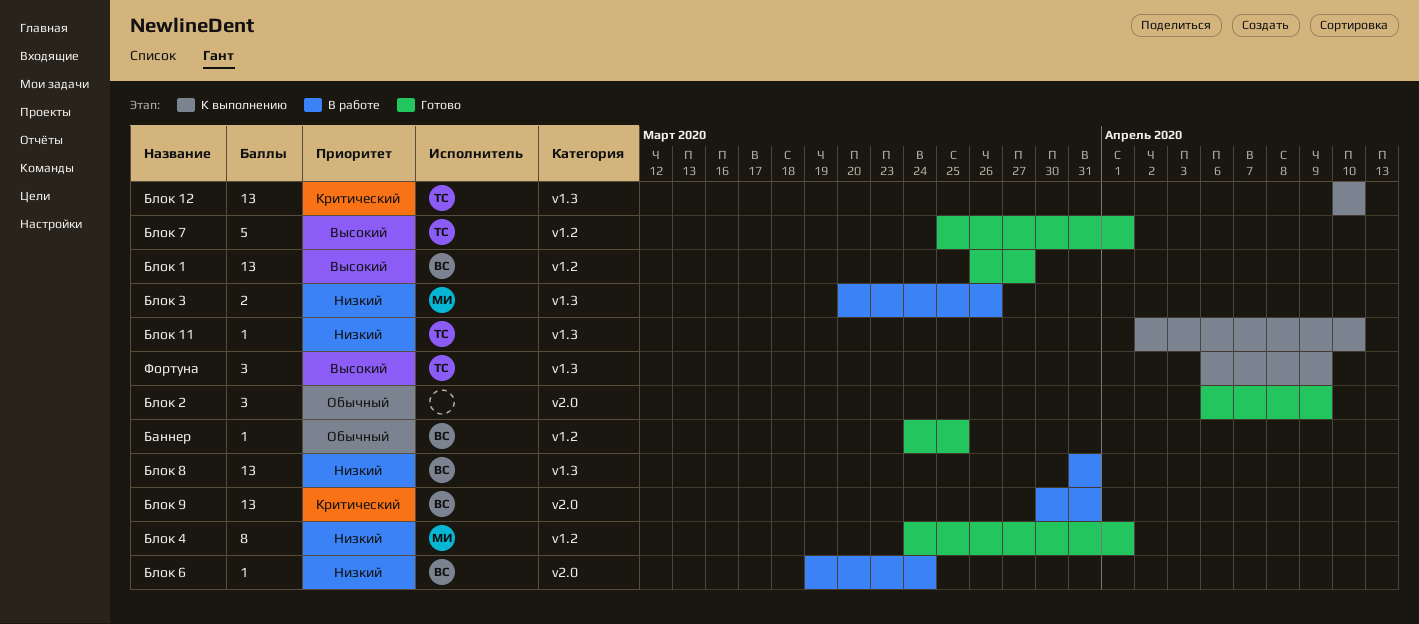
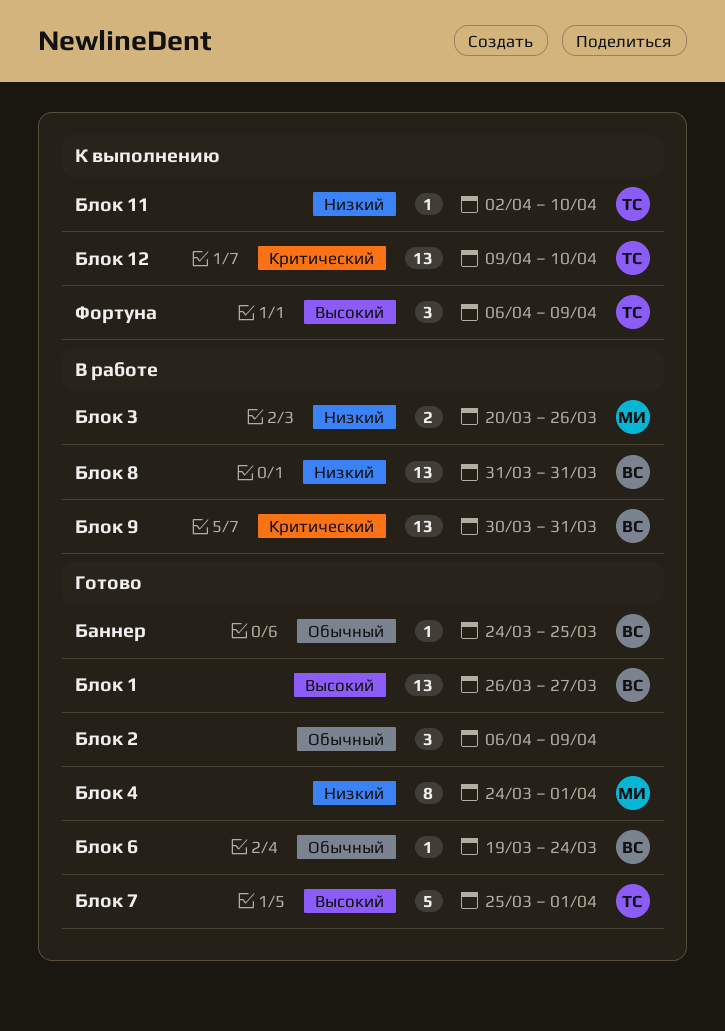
Блок 12, start: Apr 10 -> Apr 9
Блок 6, status: В работе -> Готово
Блок 6, priority: Низкий -> Обычный

